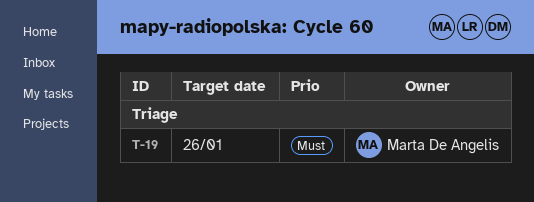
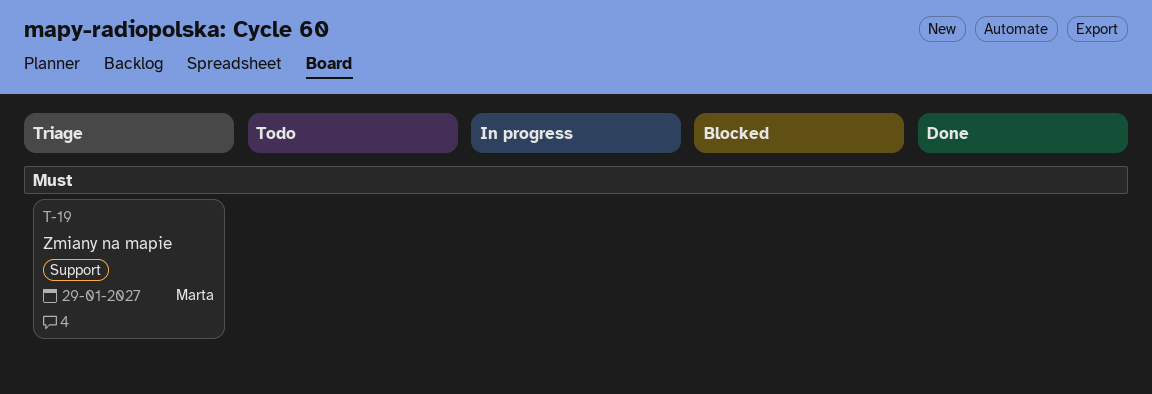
T-19, due: Jan 26 -> Jan 29

